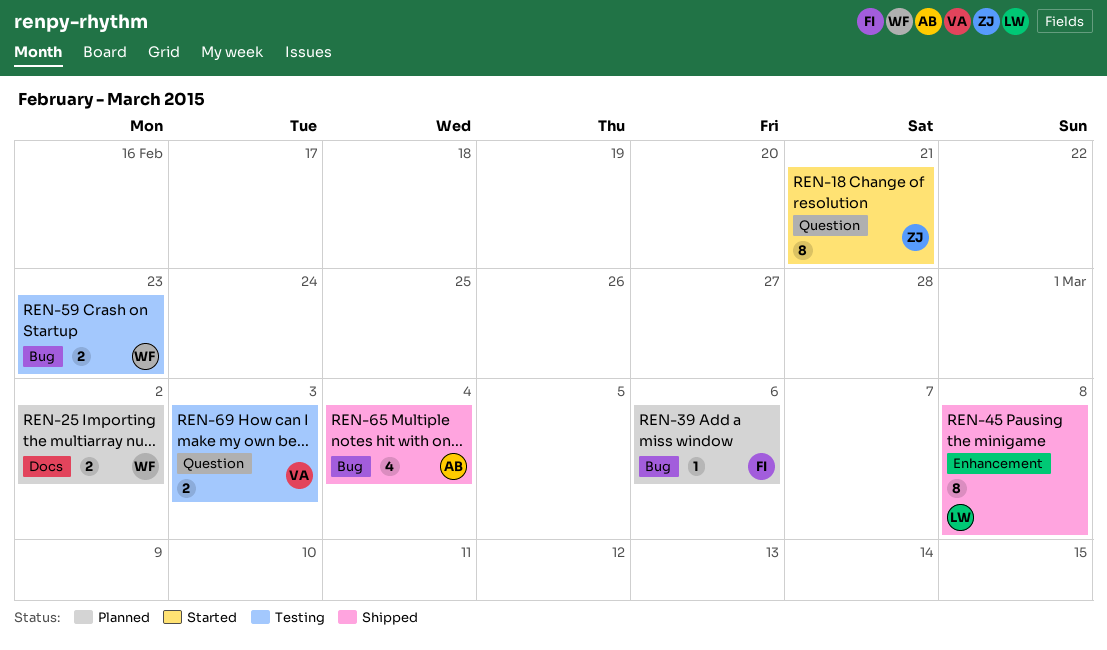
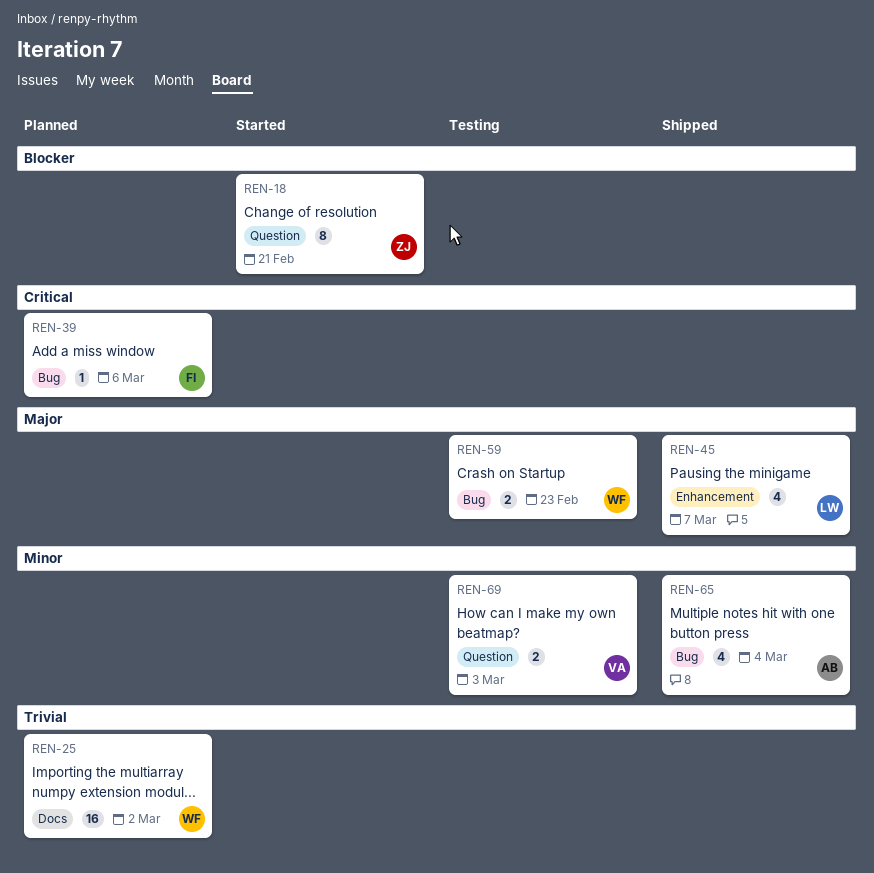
REN-25, estimate: 2 -> 16
REN-45, estimate: 8 -> 4
REN-45, due: Mar 8 -> Mar 7

